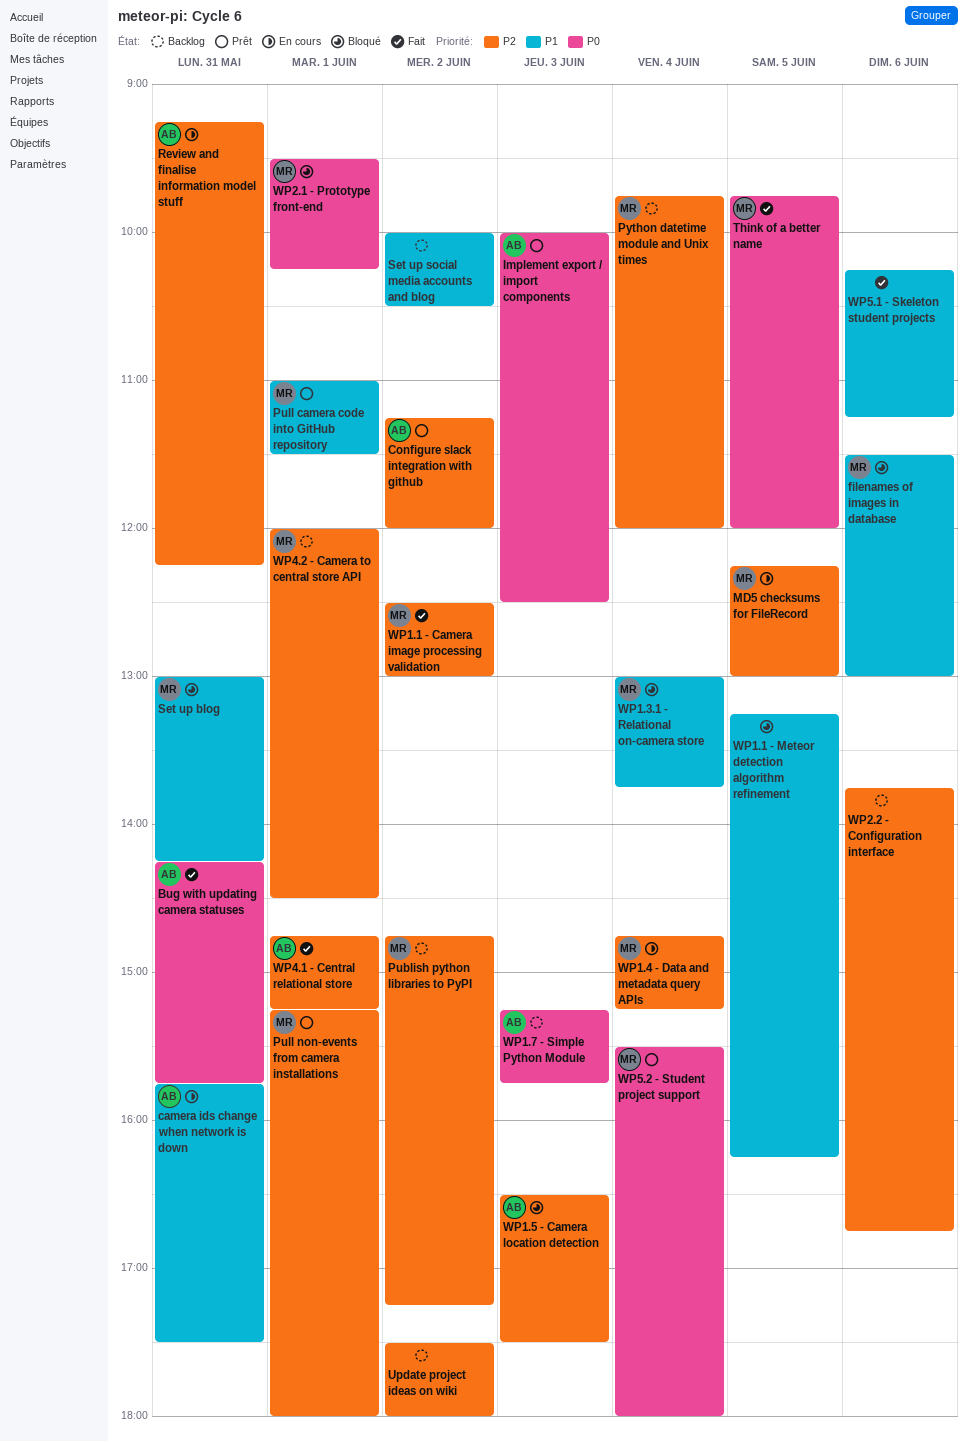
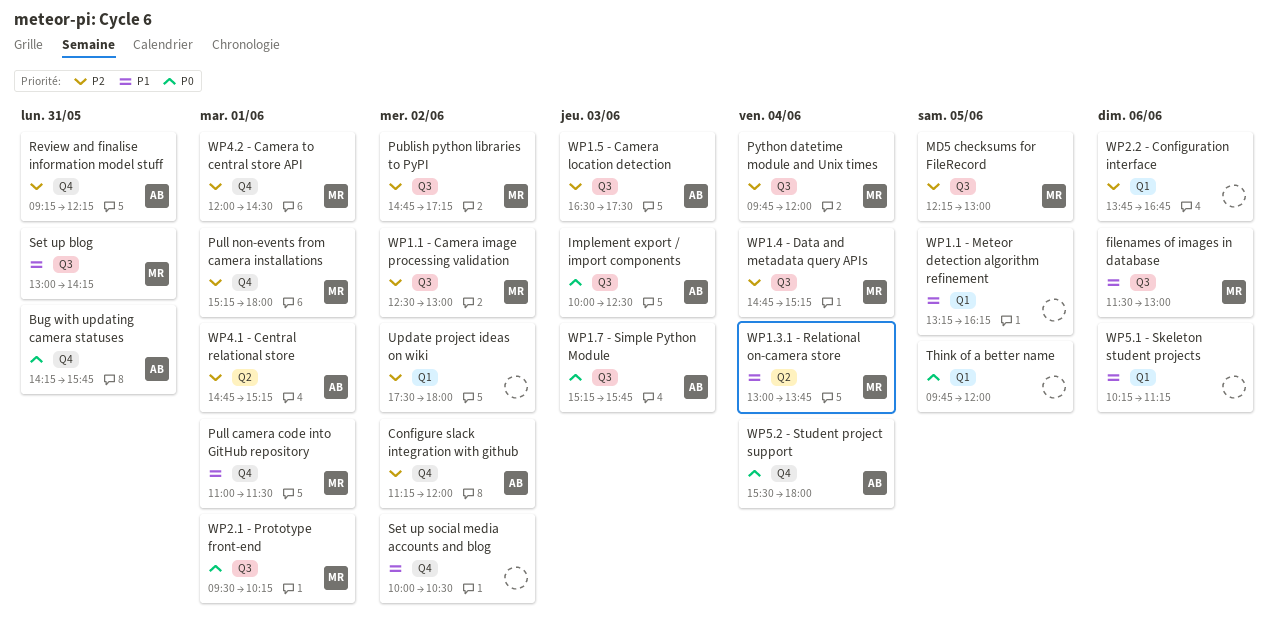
camera ids change when network is down: present -> none
Think of a better name, owner: MR -> none
WP5.2 - Student project support, owner: MR -> AB

